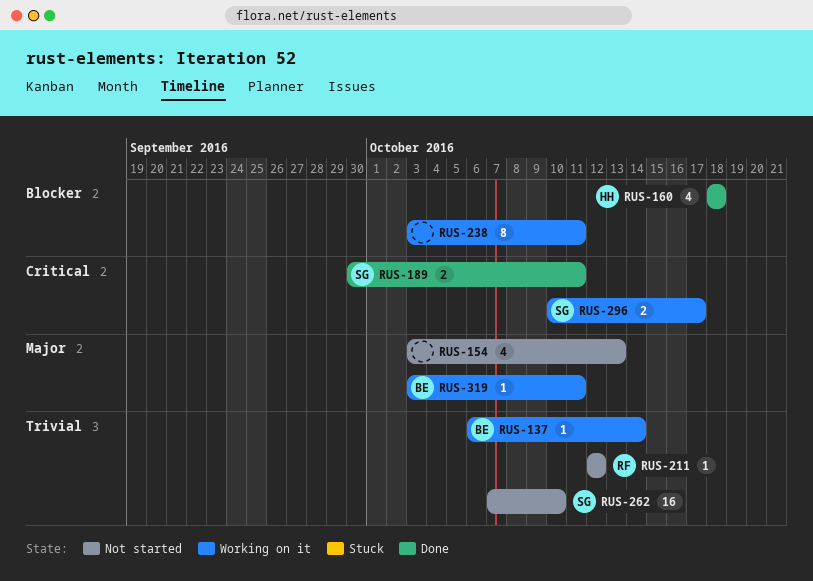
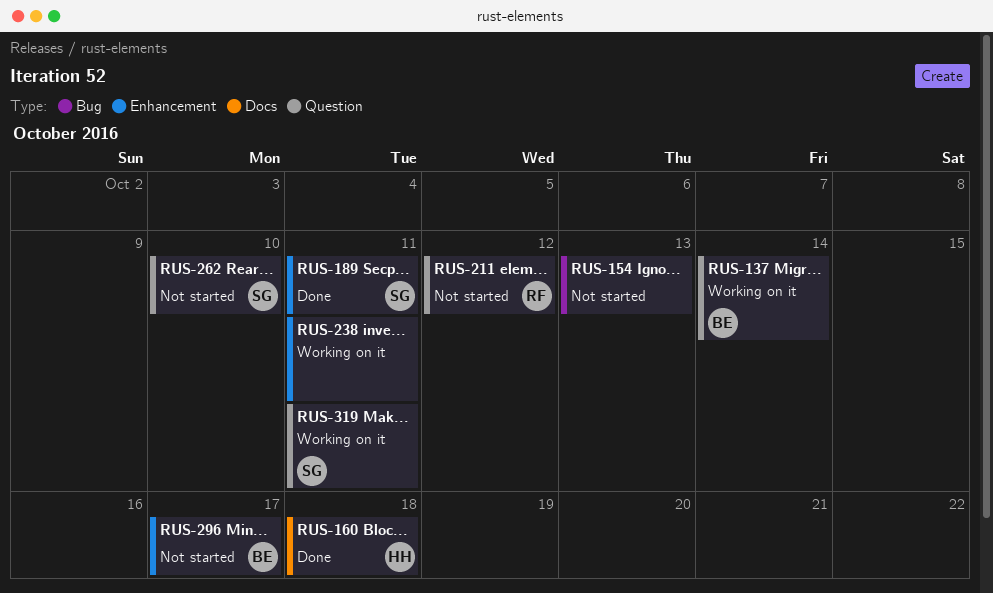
RUS-296, status: Working on it -> Not started
RUS-296, owner: SG -> BE
RUS-319, owner: BE -> SG

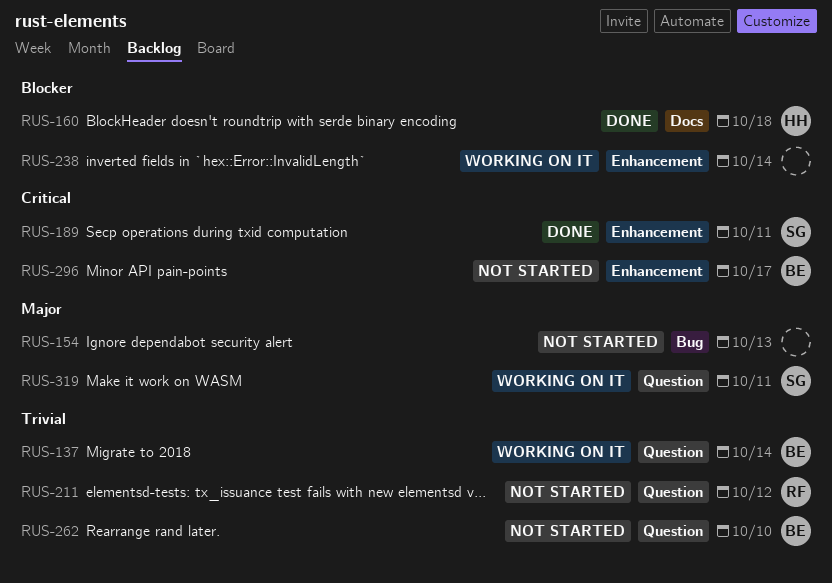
RUS-238, due: Oct 11 -> Oct 14
RUS-262, owner: SG -> BE

